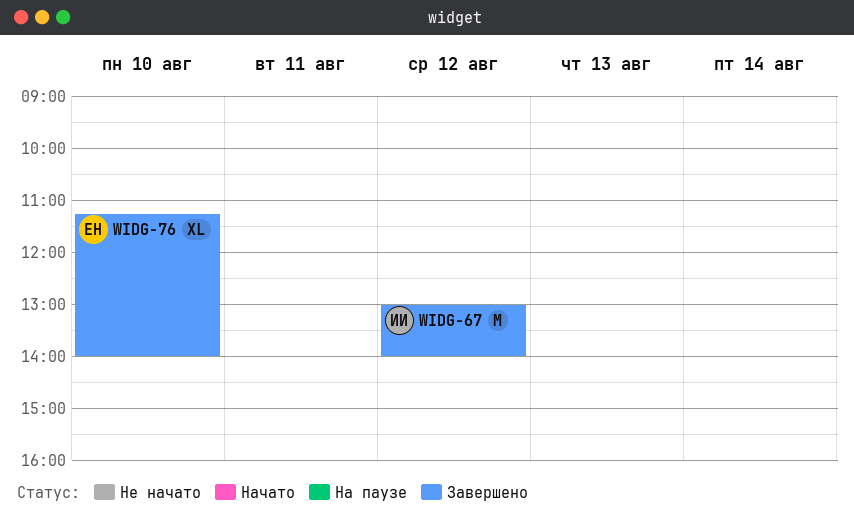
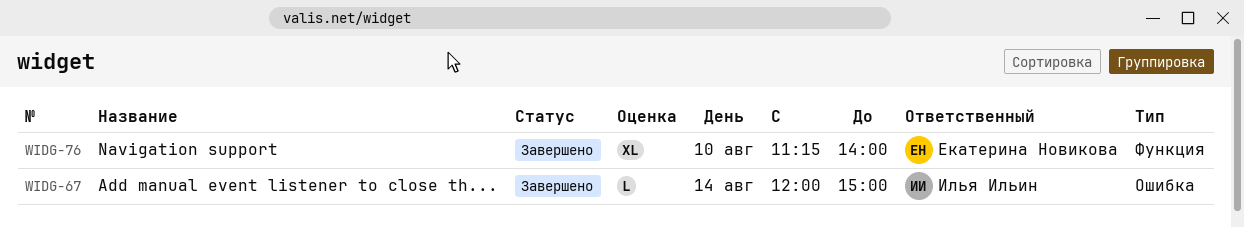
WIDG-67, estimate: M -> L
WIDG-67, day: Aug 12 -> Aug 14
WIDG-67, begins: 13:00 -> 12:00
WIDG-67, ends: 14:00 -> 15:00

